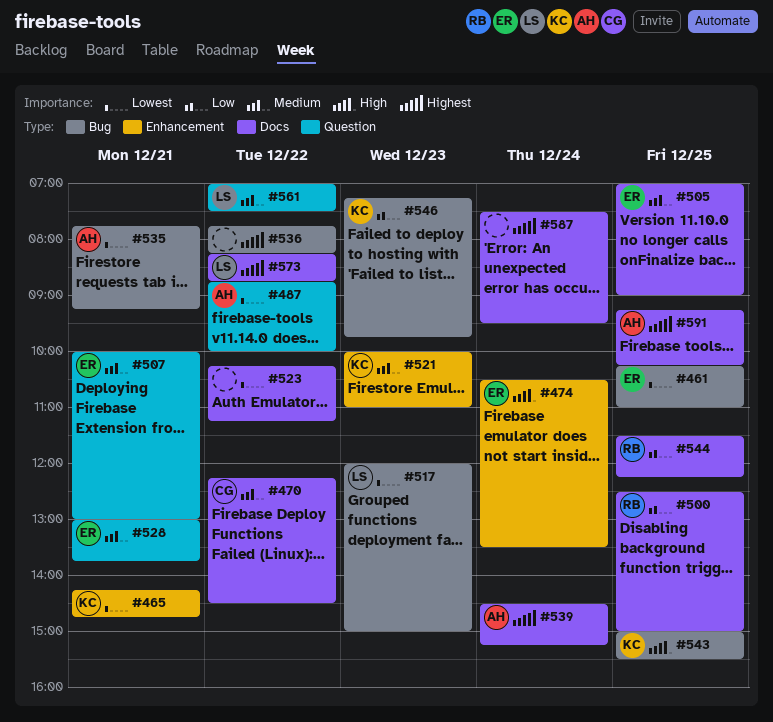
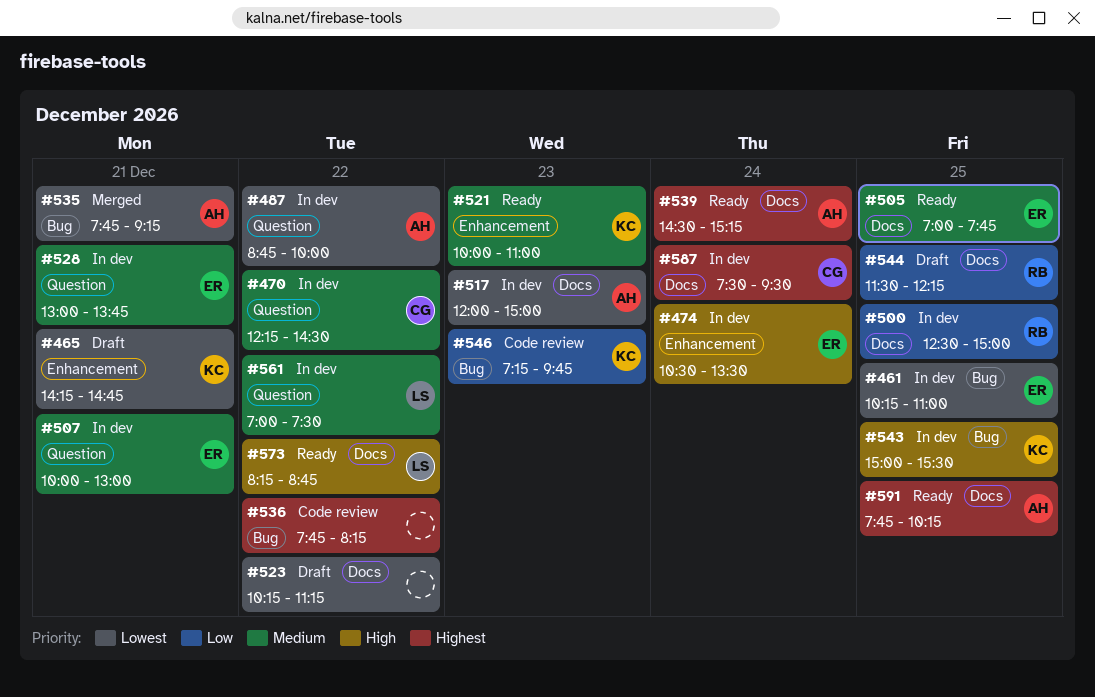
#470, label: Docs -> Question
#505, ends: 09:00 -> 07:45
#517, owner: LS -> AH
#517, label: Bug -> Docs
#573, priority: Highest -> High
#587, owner: none -> CG
#591, begins: 09:15 -> 07:45

